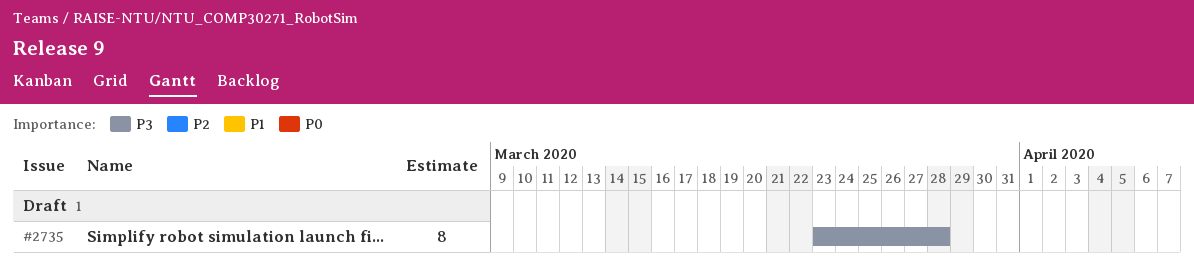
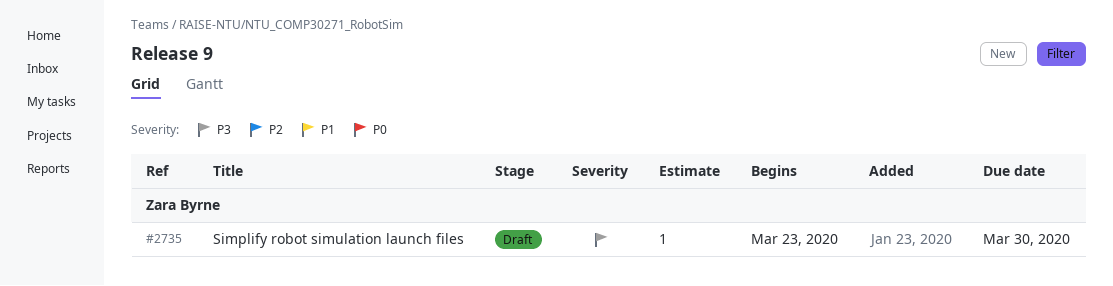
#2735, estimate: 8 -> 1
#2735, due: Mar 28 -> Mar 30

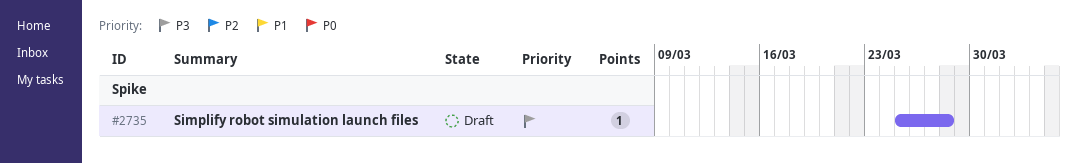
#2735, start: Mar 23 -> Mar 25
#2735, due: Mar 30 -> Mar 28

